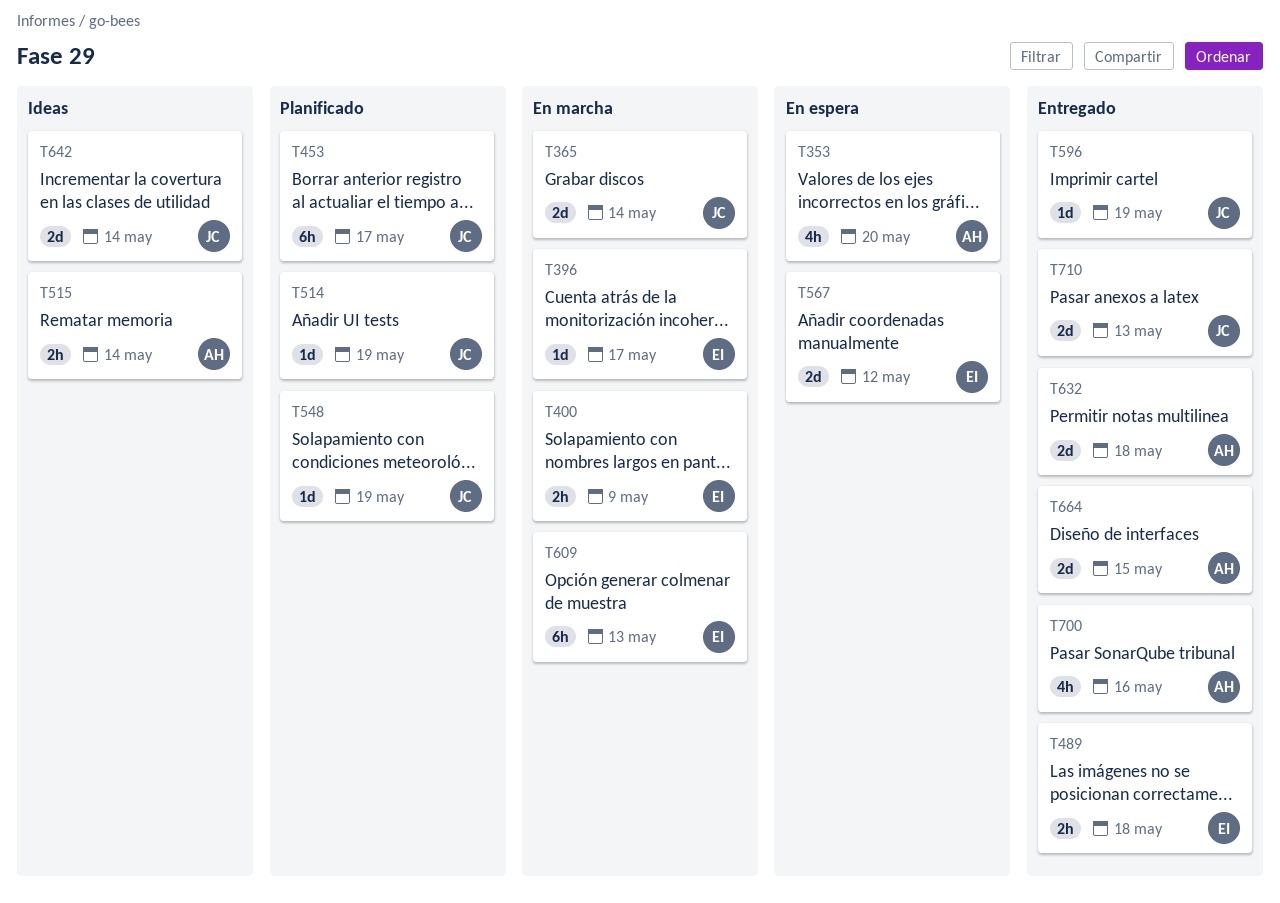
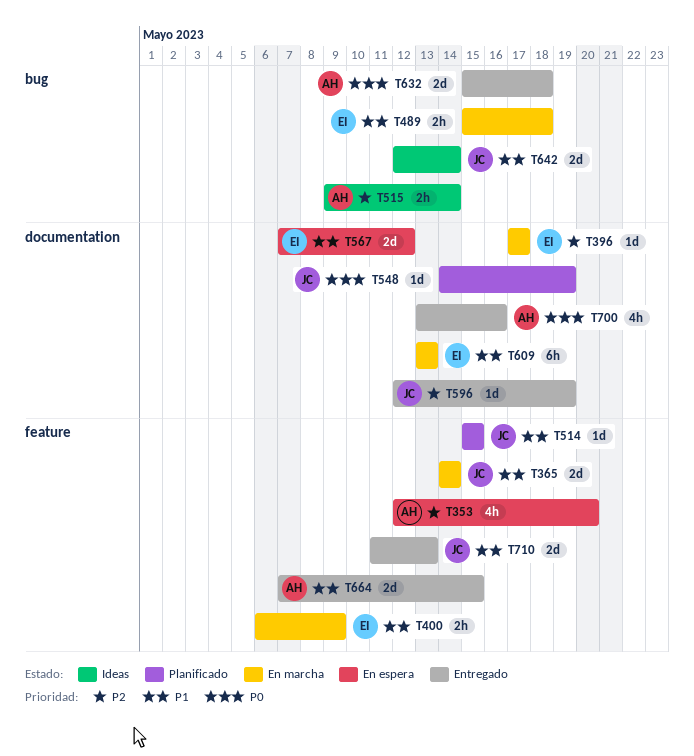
T453: present -> none
T489, status: Entregado -> En marcha
T514, due: May 19 -> May 15

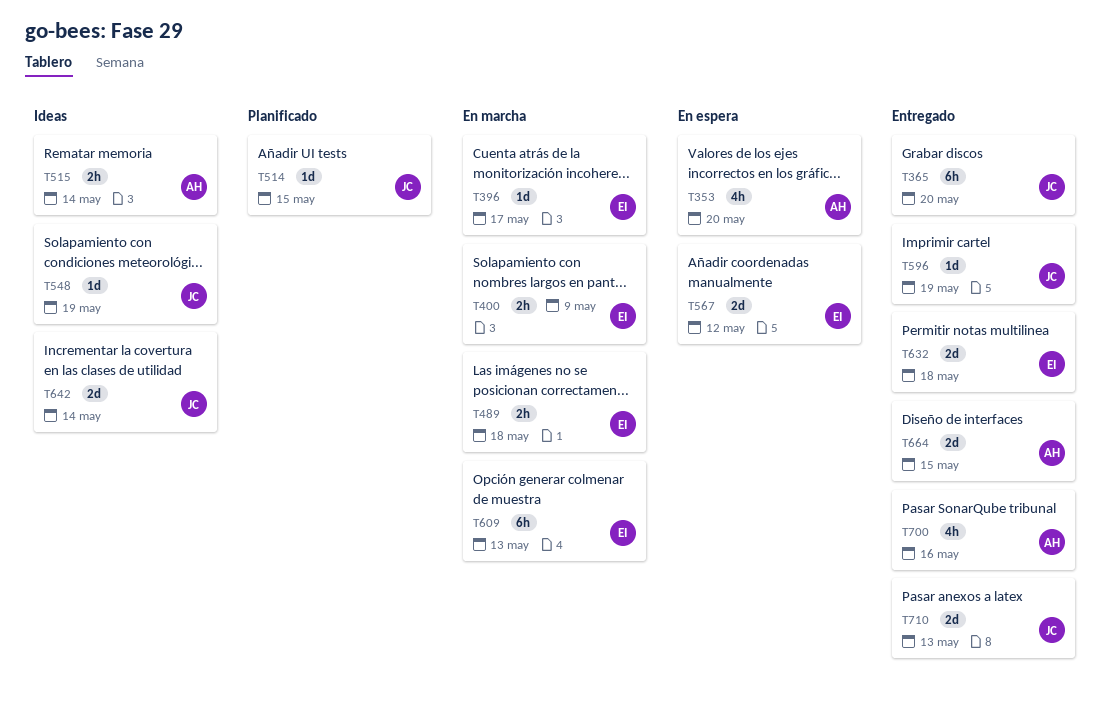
T365, status: En marcha -> Entregado
T365, estimate: 2d -> 6h
T365, due: May 14 -> May 20
T548, status: Planificado -> Ideas
T632, owner: AH -> EI

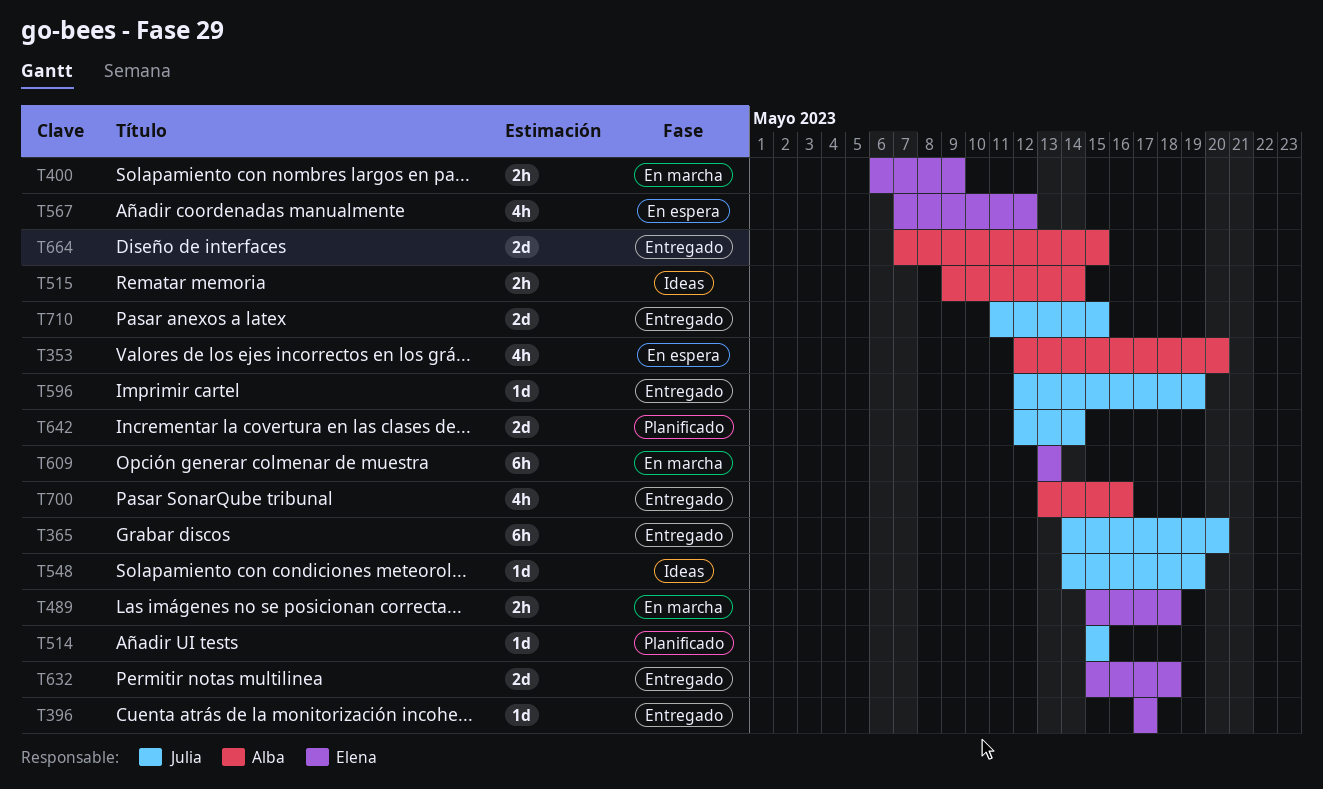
T396, status: En marcha -> Entregado
T567, estimate: 2d -> 4h
T642, status: Ideas -> Planificado
T710, due: May 13 -> May 15

